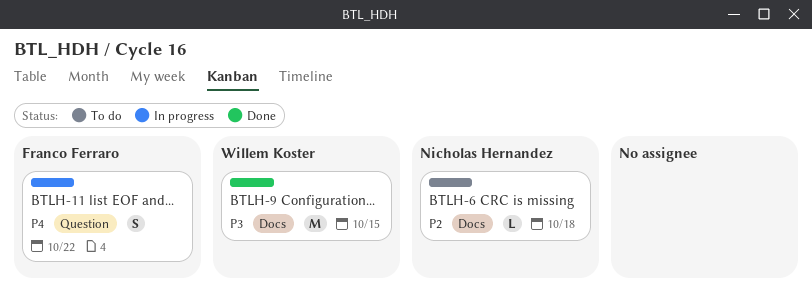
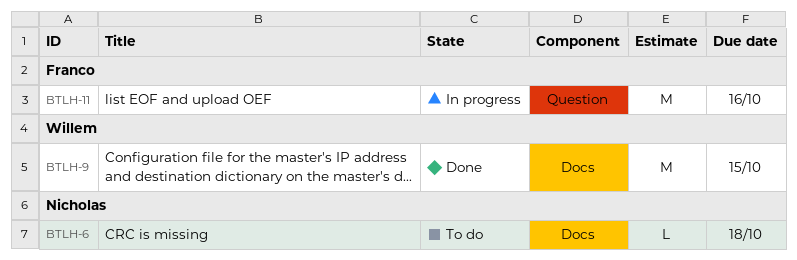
BTLH-11, estimate: S -> M
BTLH-11, due: Oct 22 -> Oct 16

